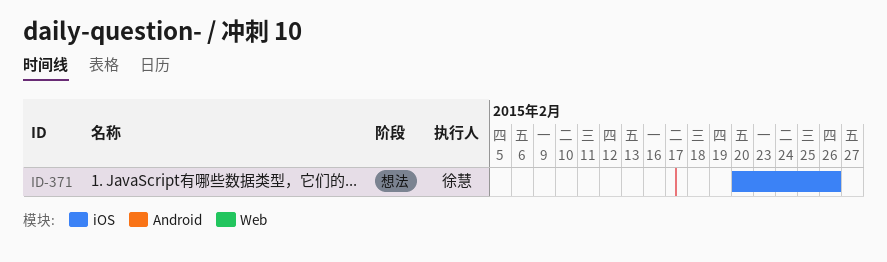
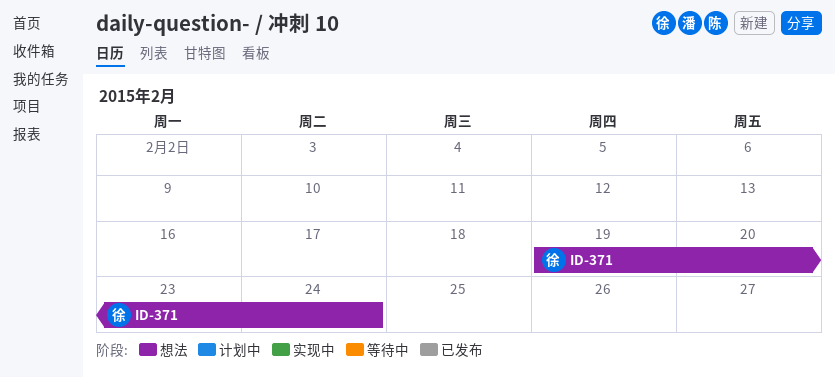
ID-371, start: Feb 20 -> Feb 19
ID-371, due: Feb 26 -> Feb 24

